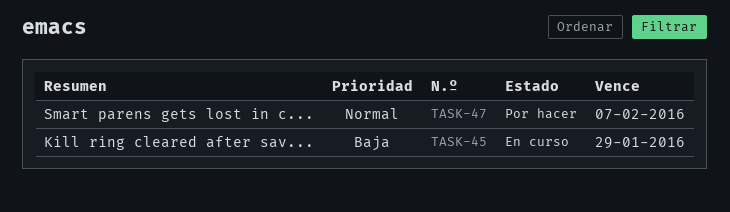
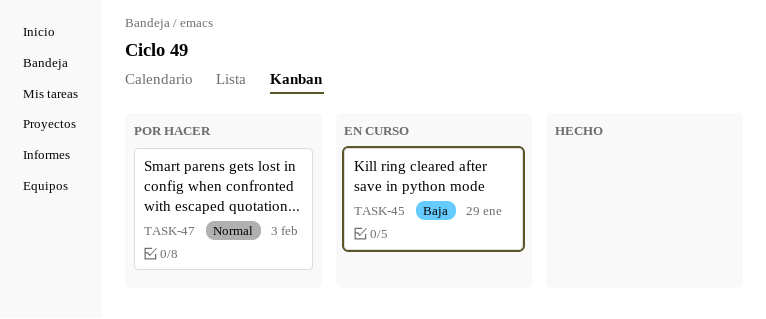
TASK-47, due: Feb 7 -> Feb 3

